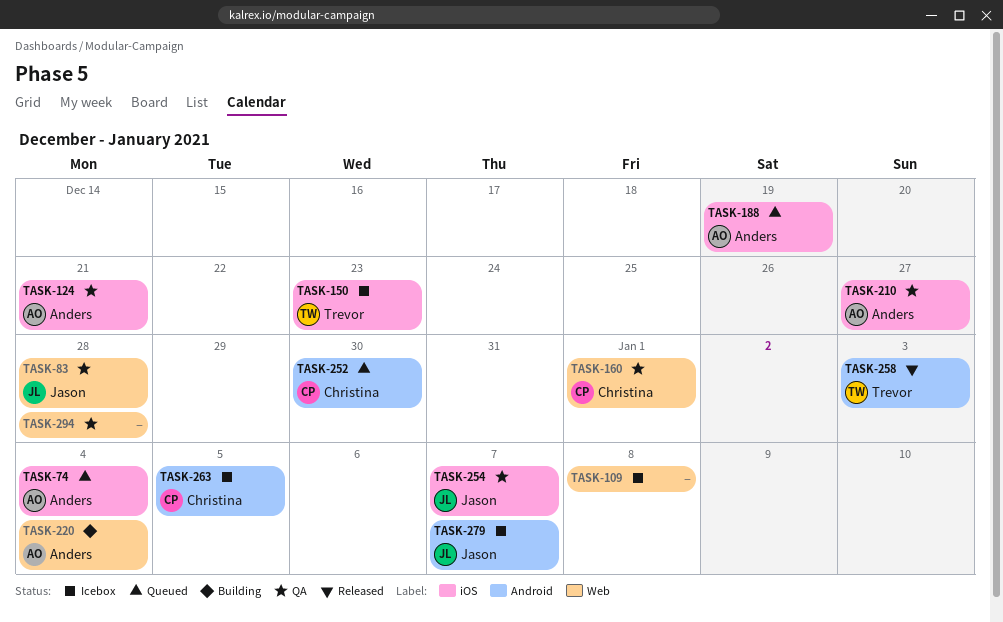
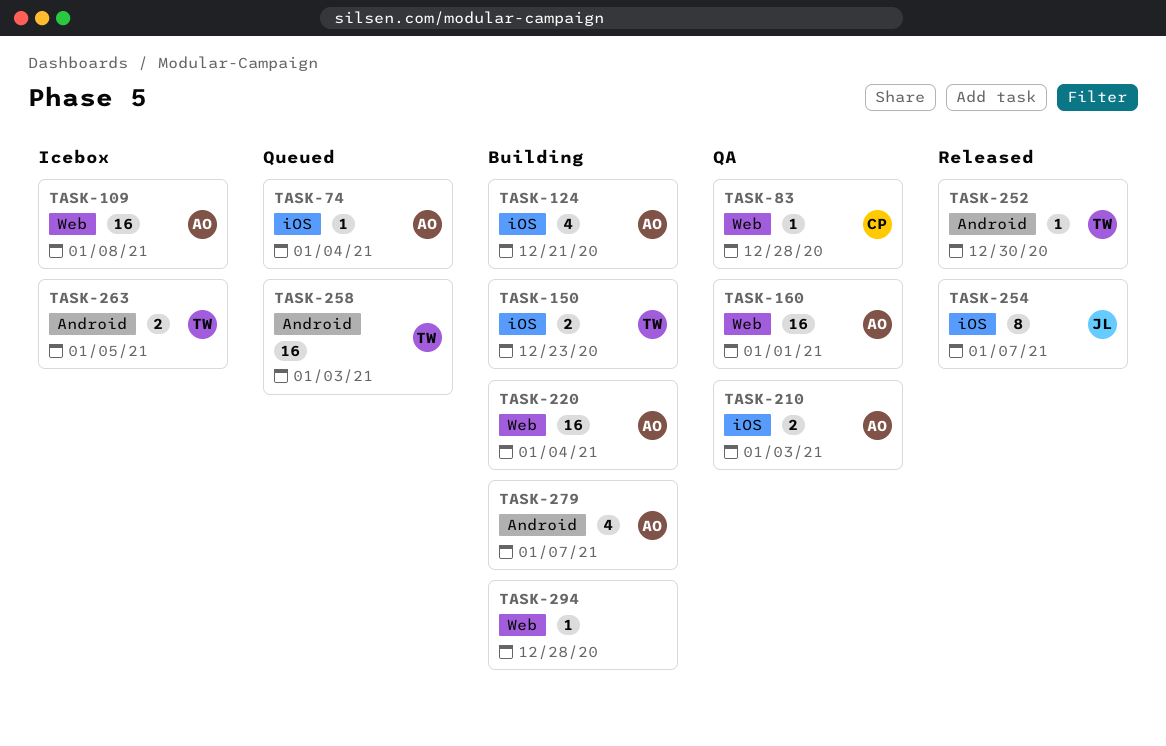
TASK-83, owner: Jason -> Christina
TASK-109, owner: none -> Anders
TASK-124, status: QA -> Building
TASK-150, status: Icebox -> Building
TASK-160, owner: Christina -> Anders
TASK-188: present -> none
TASK-210, due: Dec 27 -> Jan 3
TASK-252, status: Queued -> Released
TASK-252, owner: Christina -> Trevor
TASK-254, status: QA -> Released
TASK-258, status: Released -> Queued
TASK-263, owner: Christina -> Trevor
TASK-279, status: Icebox -> Building
TASK-279, owner: Jason -> Anders
TASK-294, status: QA -> Building

